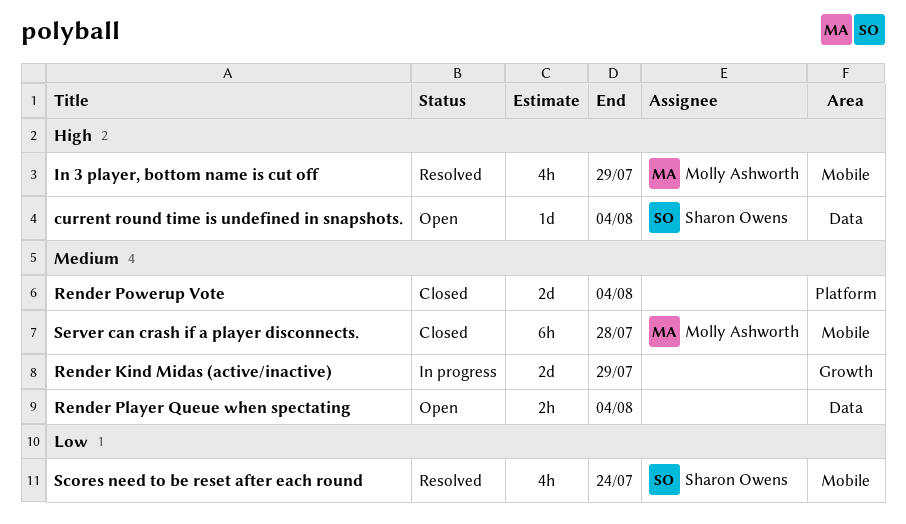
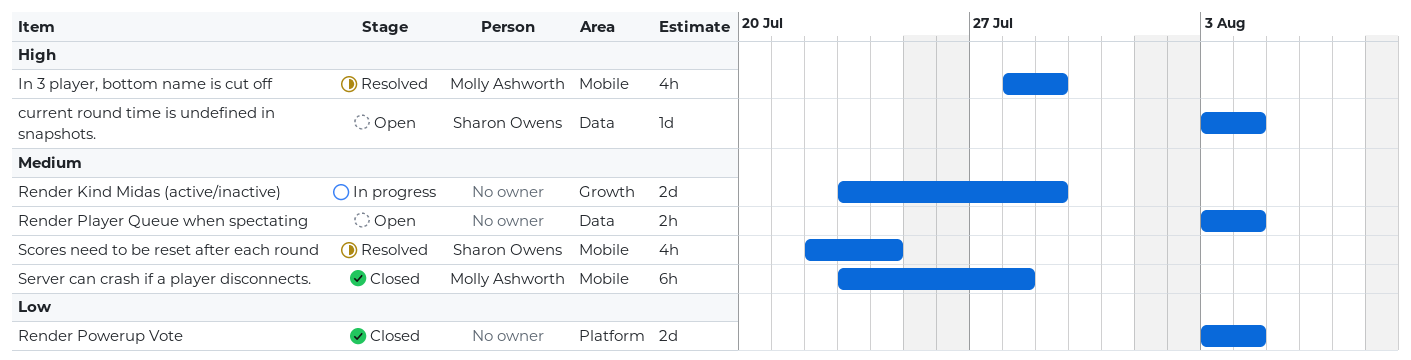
Render Powerup Vote, priority: Medium -> Low
Scores need to be reset after each round, priority: Low -> Medium

